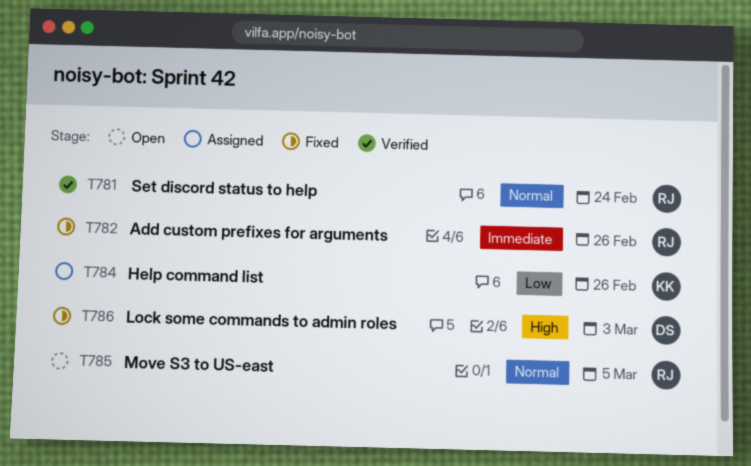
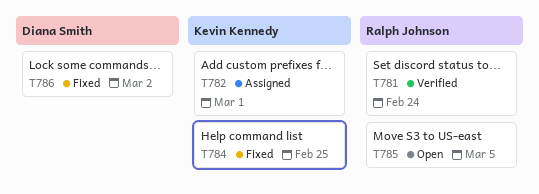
T782, status: Fixed -> Assigned
T782, owner: Ralph Johnson -> Kevin Kennedy
T782, due: Feb 26 -> Mar 1
T784, status: Assigned -> Fixed
T784, due: Feb 26 -> Feb 25
T786, due: Mar 3 -> Mar 2

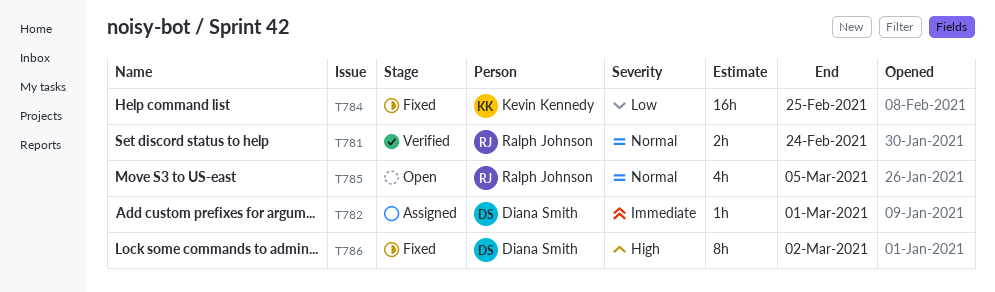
T782, owner: Kevin Kennedy -> Diana Smith

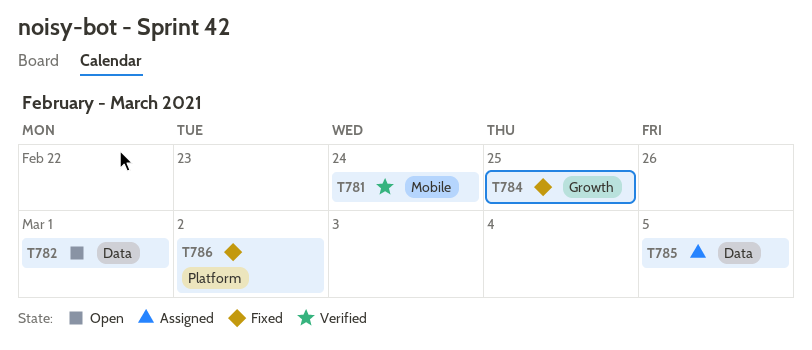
T782, status: Assigned -> Open
T785, status: Open -> Assigned

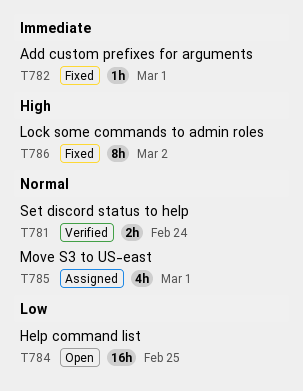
T782, status: Open -> Fixed
T784, status: Fixed -> Open
T785, due: Mar 5 -> Mar 1

